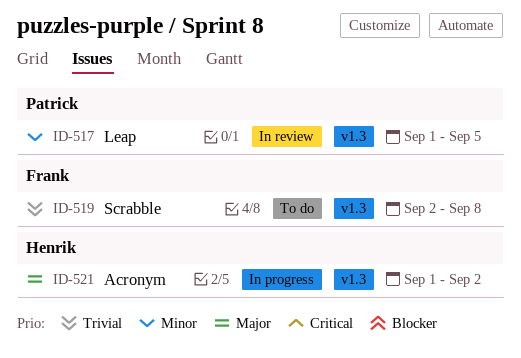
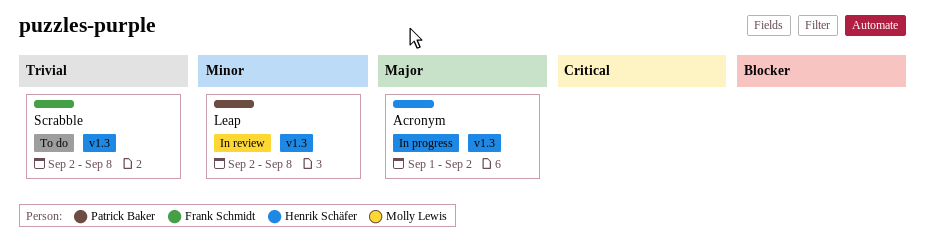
Leap, start: Sep 1 -> Sep 2
Leap, due: Sep 5 -> Sep 8

